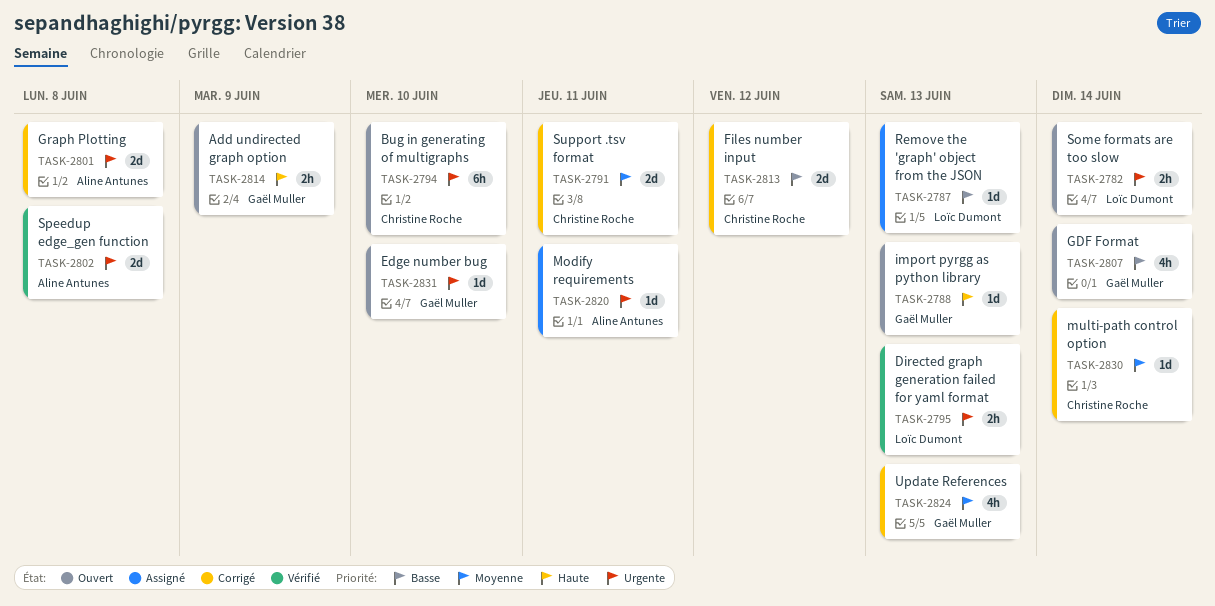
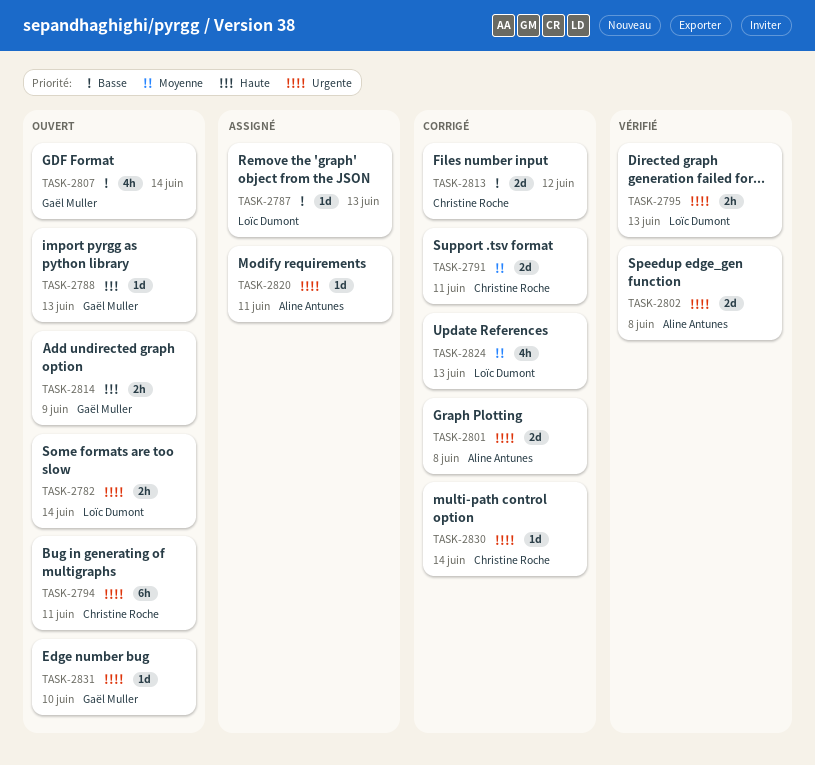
TASK-2794, due: Jun 10 -> Jun 11
TASK-2824, owner: Gaël Muller -> Loïc Dumont
TASK-2830, priority: Moyenne -> Urgente

